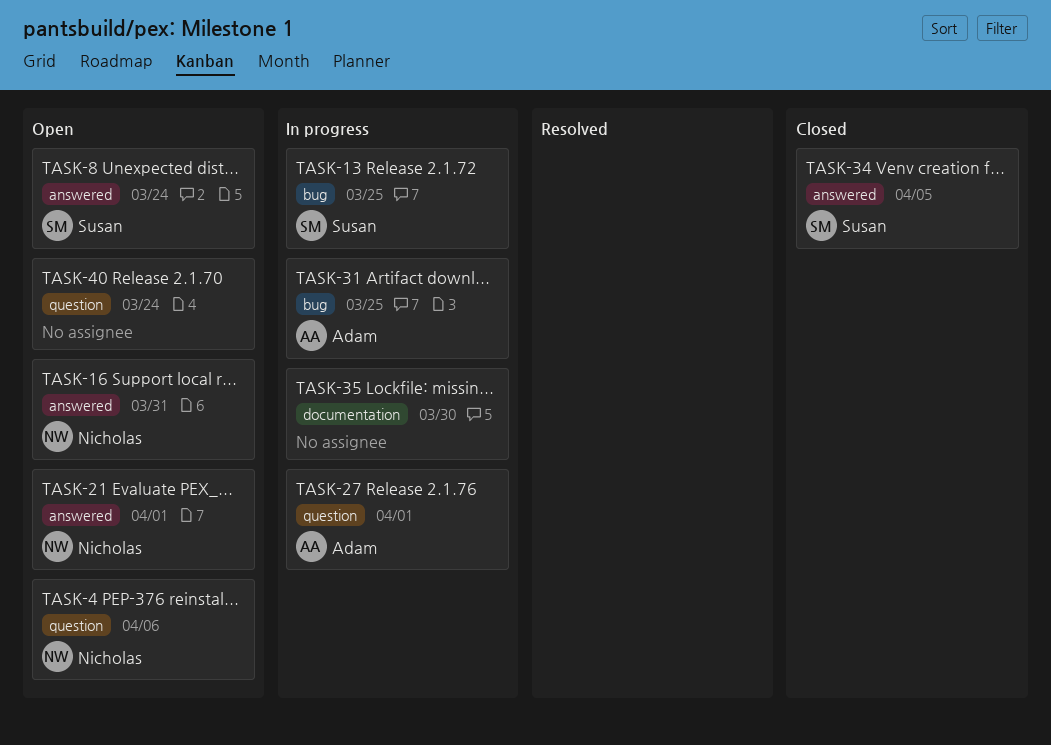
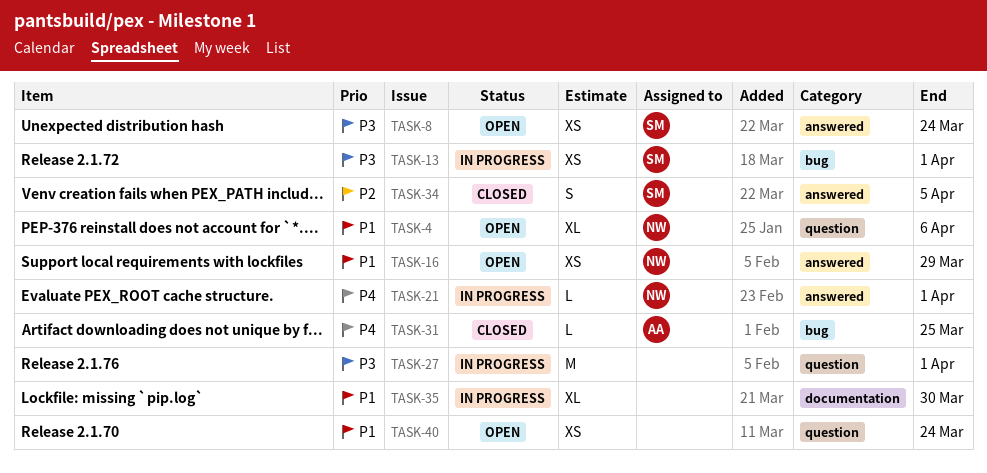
TASK-13, due: Mar 25 -> Apr 1
TASK-16, due: Mar 31 -> Mar 29
TASK-21, status: Open -> In progress
TASK-27, owner: Adam -> none
TASK-31, status: In progress -> Closed

